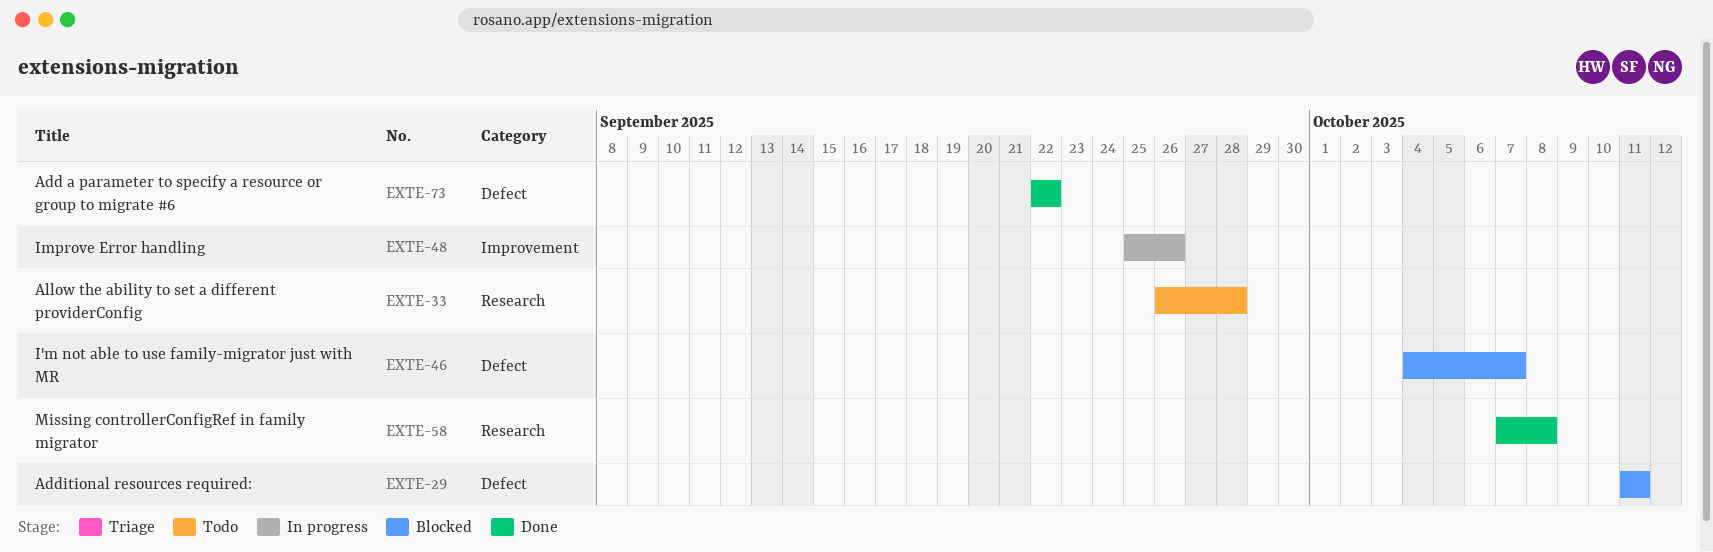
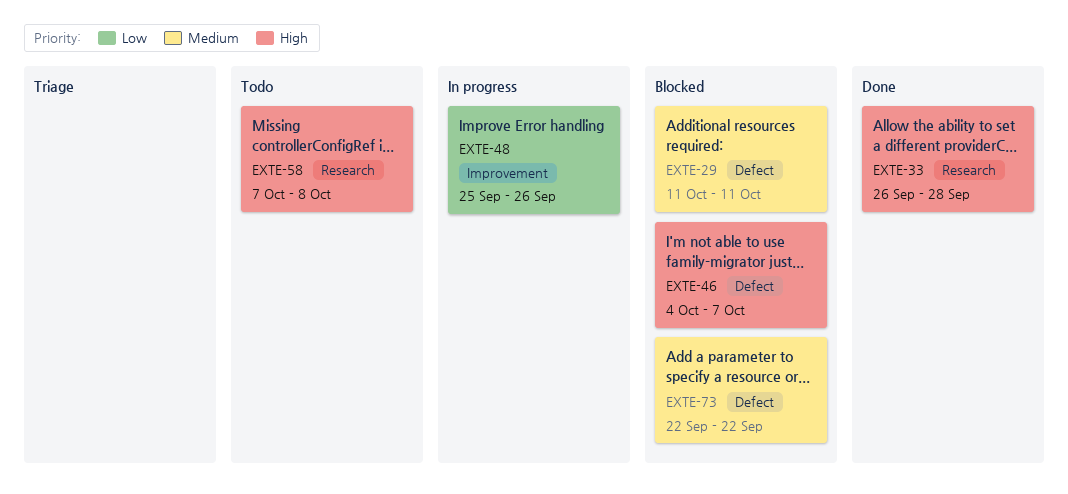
EXTE-33, status: Todo -> Done
EXTE-58, status: Done -> Todo
EXTE-73, status: Done -> Blocked

